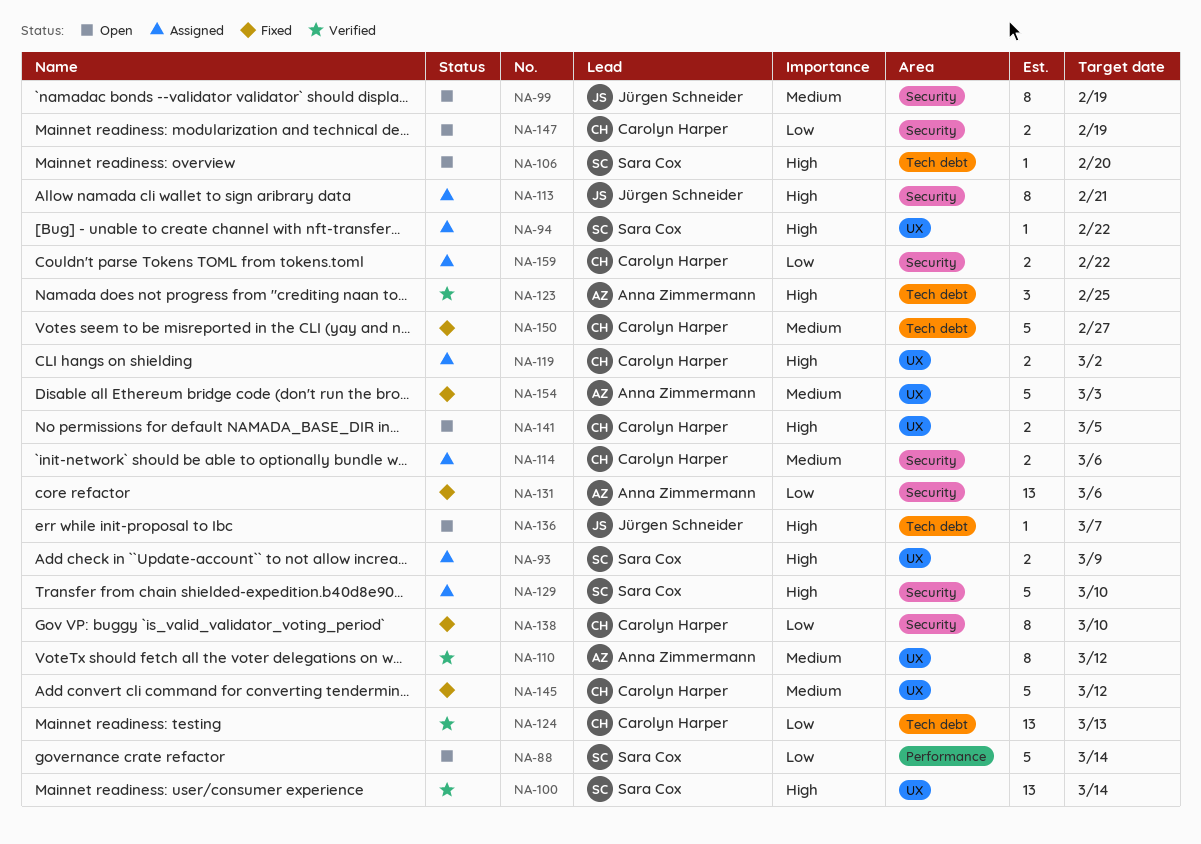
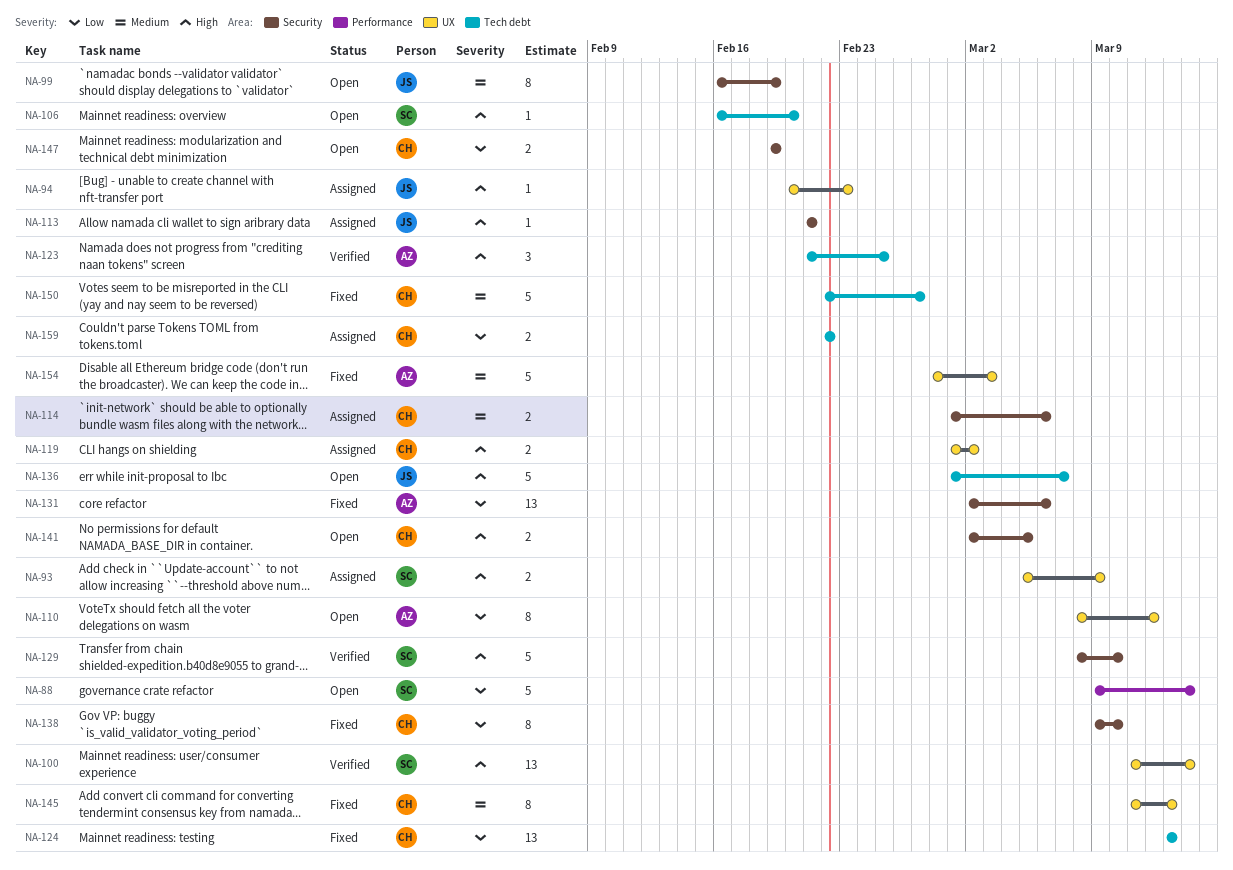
NA-94, owner: Sara Cox -> Jürgen Schneider
NA-94, due: Feb 22 -> Feb 23
NA-110, status: Verified -> Open
NA-110, priority: Medium -> Low
NA-113, estimate: 8 -> 1
NA-124, status: Verified -> Fixed
NA-129, status: Assigned -> Verified
NA-136, estimate: 1 -> 5
NA-141, label: UX -> Security
NA-145, estimate: 5 -> 8
NA-145, due: Mar 12 -> Mar 13
NA-159, label: Security -> Tech debt

